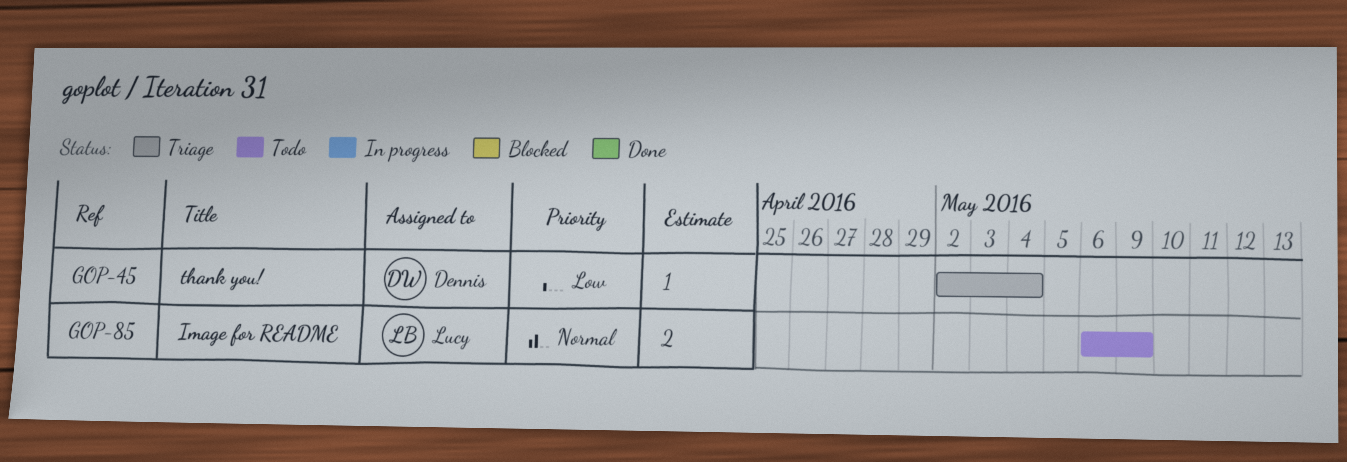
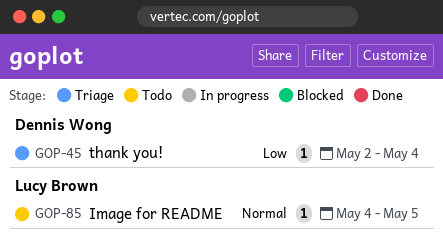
GOP-85, estimate: 2 -> 1
GOP-85, start: May 6 -> May 4
GOP-85, due: May 9 -> May 5

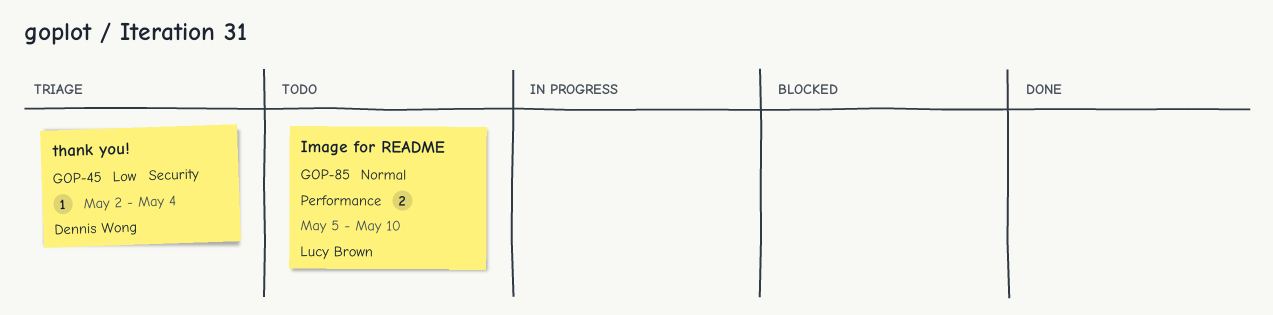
GOP-85, estimate: 1 -> 2
GOP-85, start: May 4 -> May 5
GOP-85, due: May 5 -> May 10

